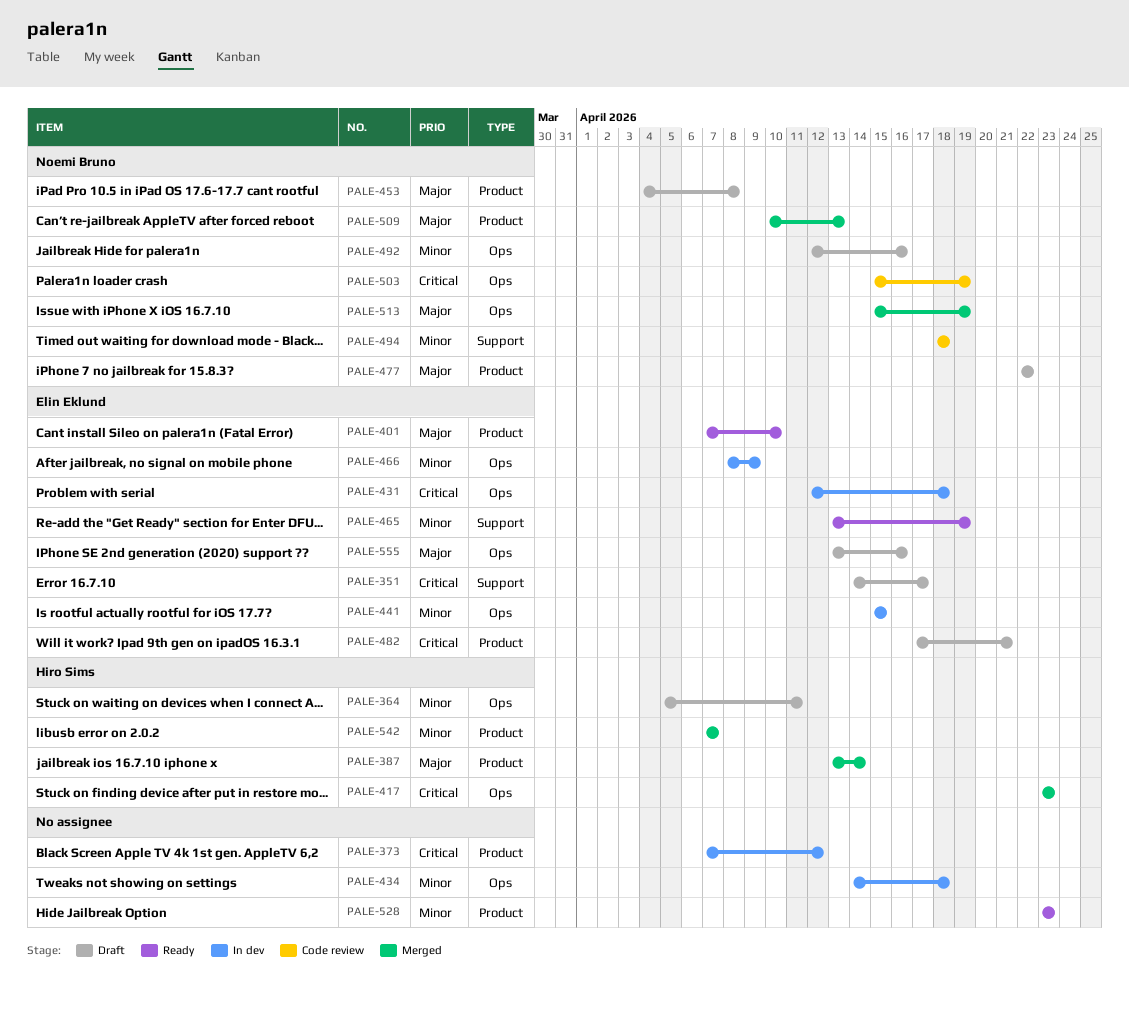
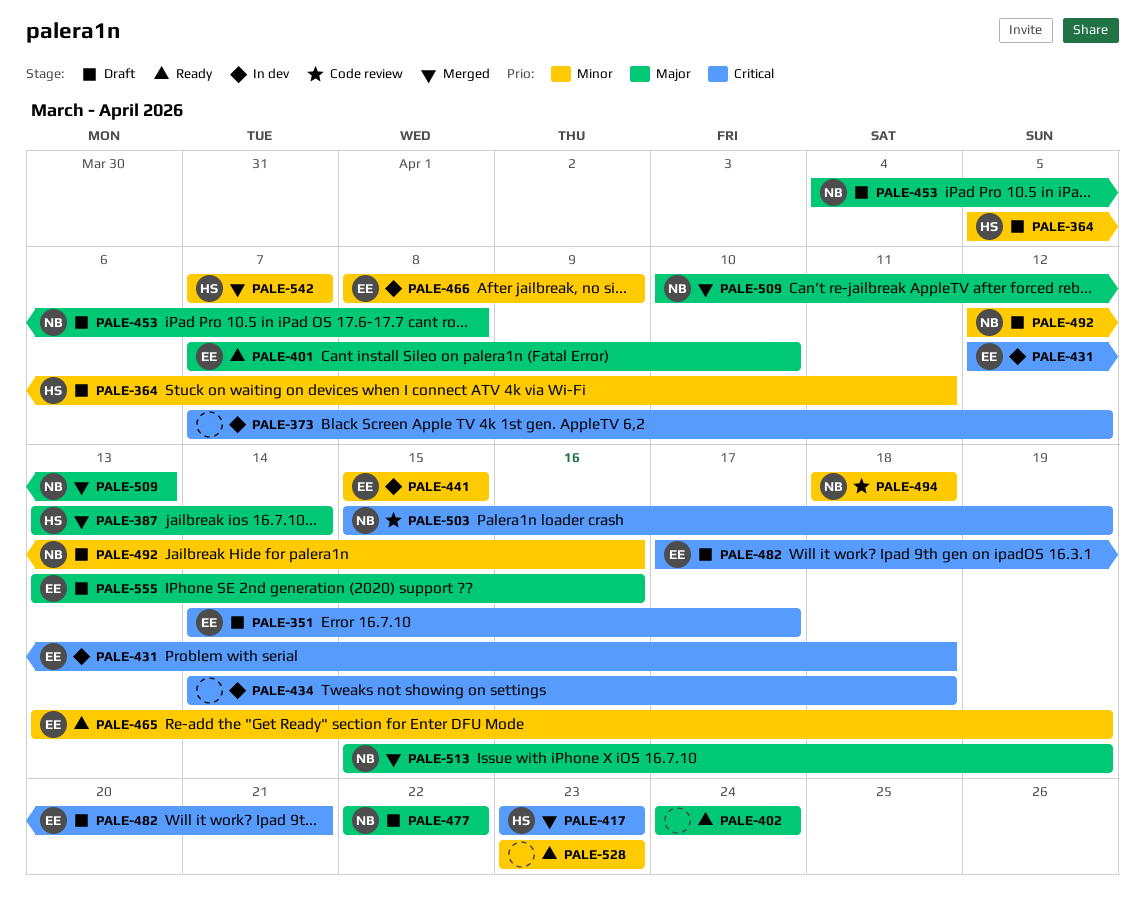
PALE-402: none -> present
PALE-434, priority: Minor -> Critical

